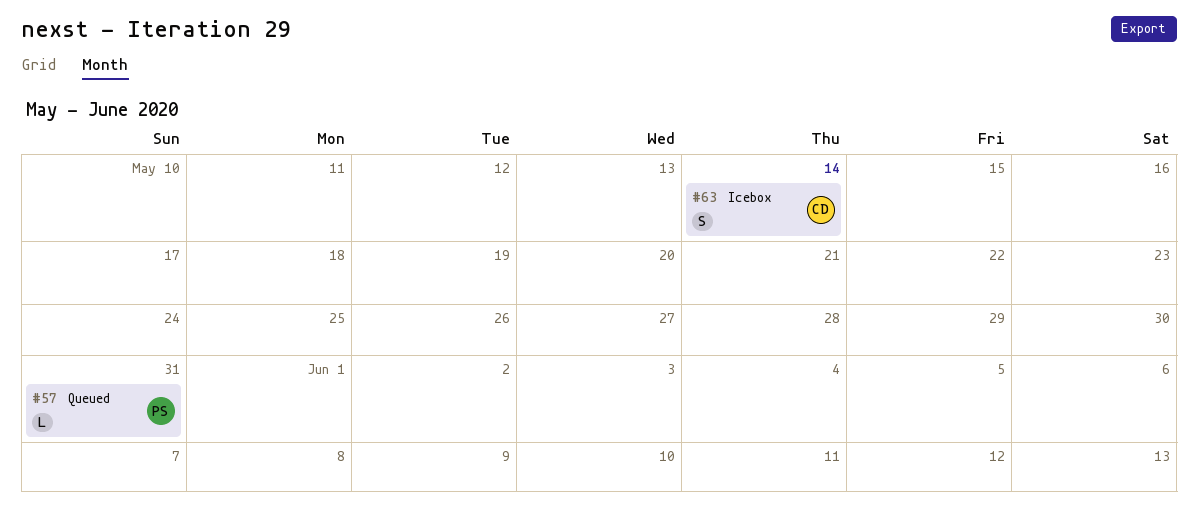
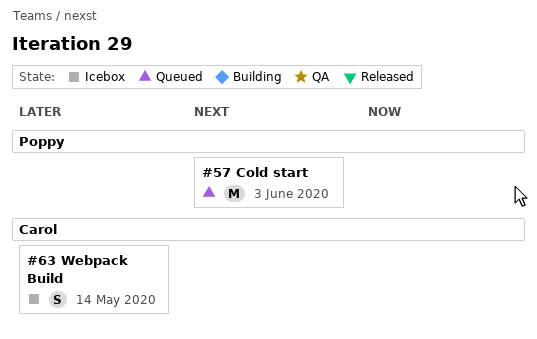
#57, estimate: L -> M
#57, due: May 31 -> Jun 3

